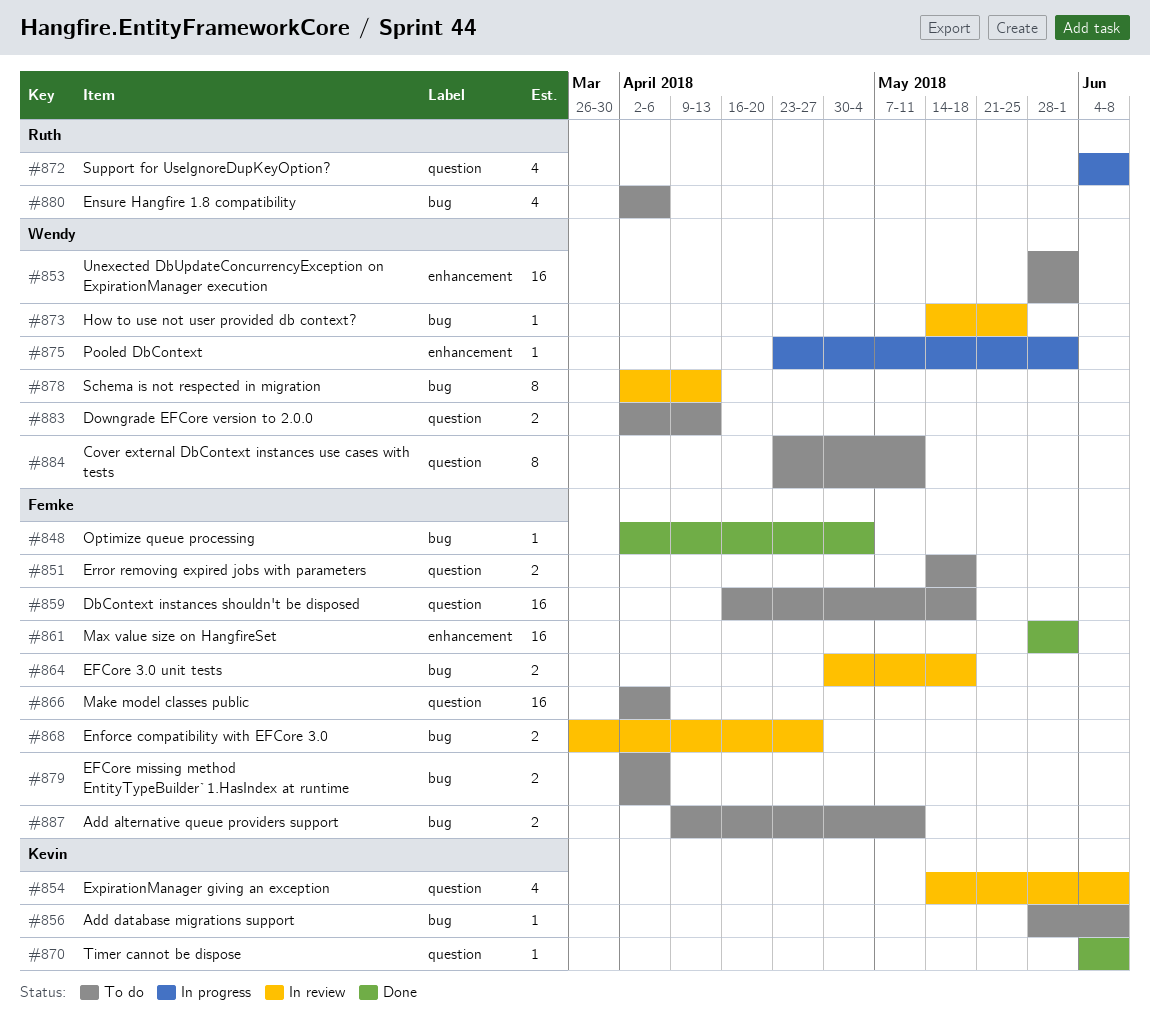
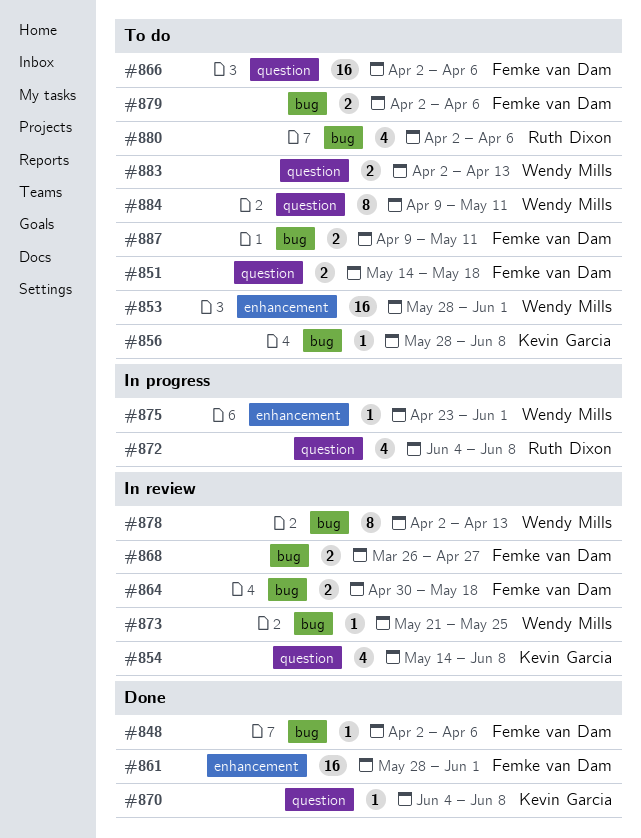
#848, due: May 4 -> Apr 6
#859: present -> none
#873, start: May 14 -> May 21
#884, start: Apr 23 -> Apr 9

